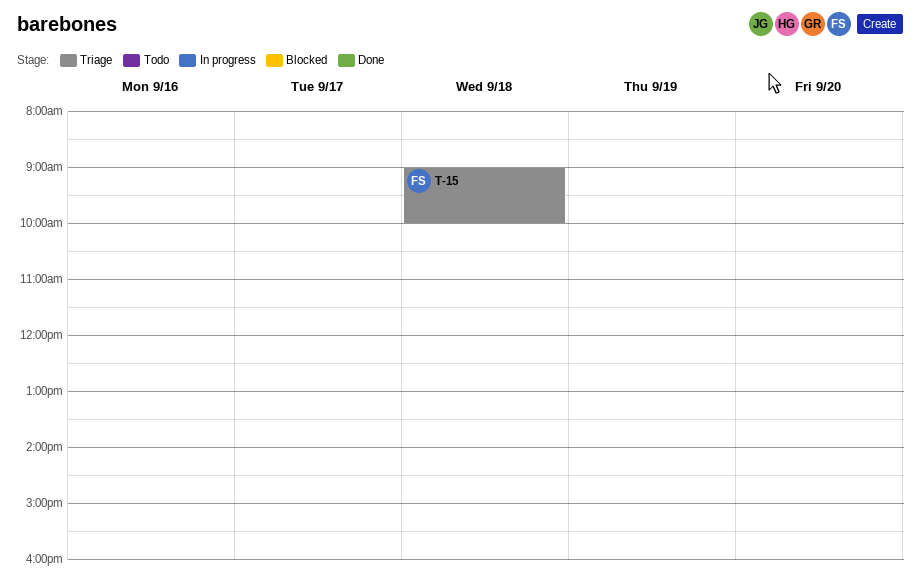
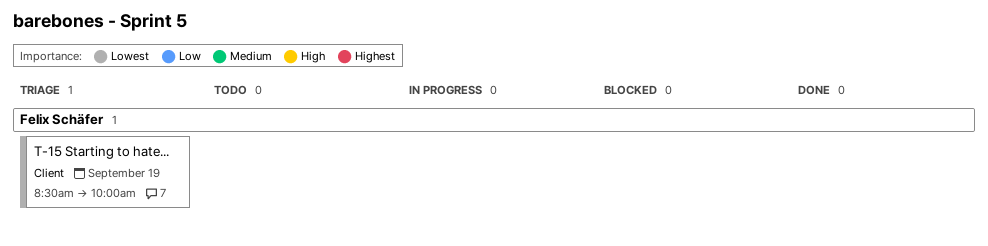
T-15, day: Sep 18 -> Sep 19
T-15, begins: 09:00 -> 08:30

